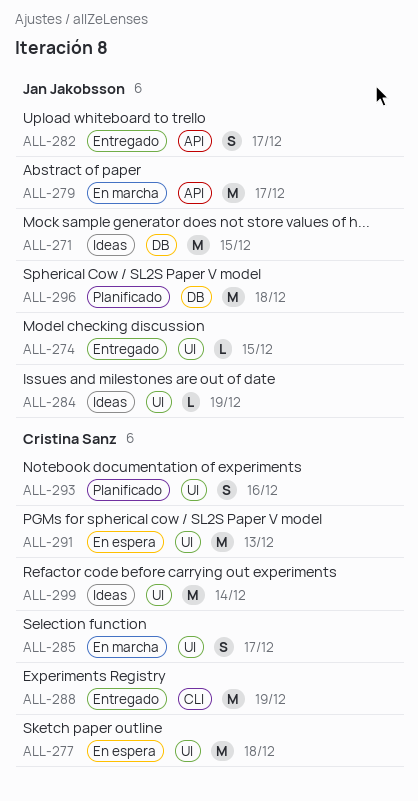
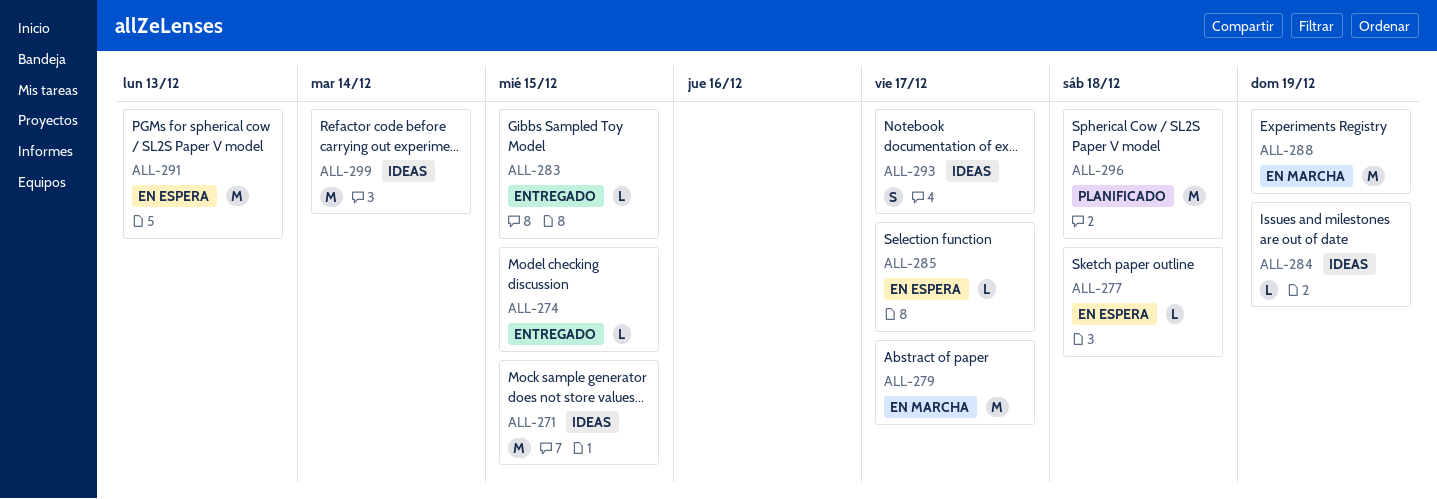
ALL-277, estimate: M -> L
ALL-282: present -> none
ALL-283: none -> present
ALL-285, status: En marcha -> En espera
ALL-285, estimate: S -> L
ALL-288, status: Entregado -> En marcha
ALL-293, status: Planificado -> Ideas
ALL-293, due: Dec 16 -> Dec 17

